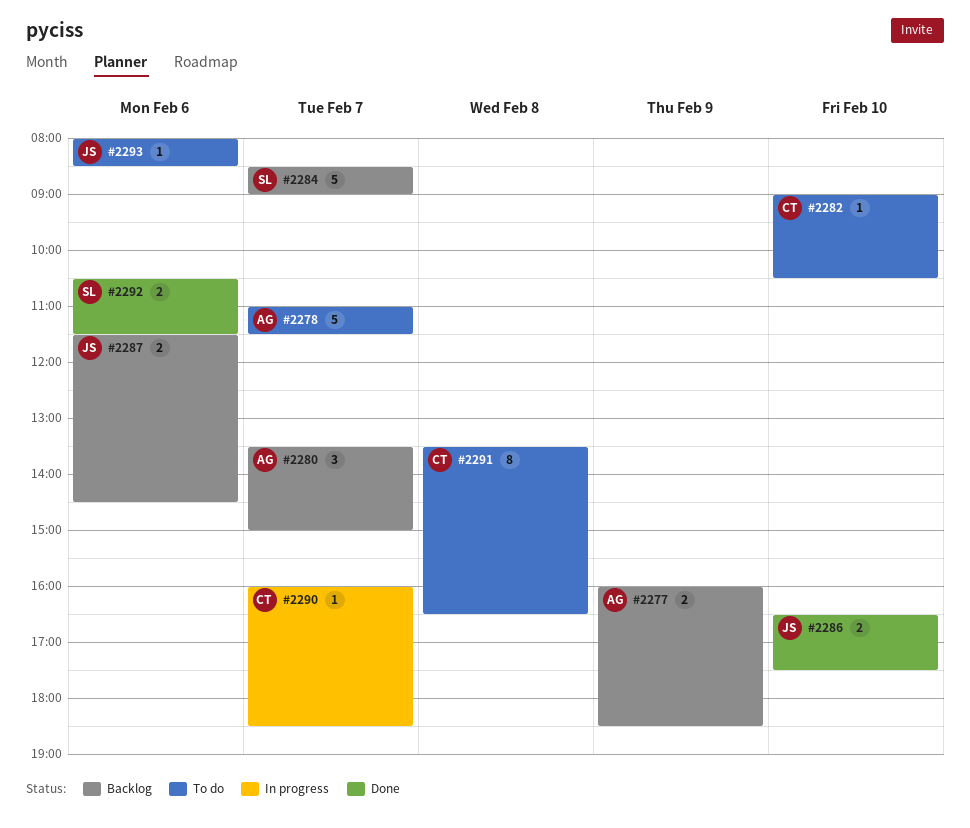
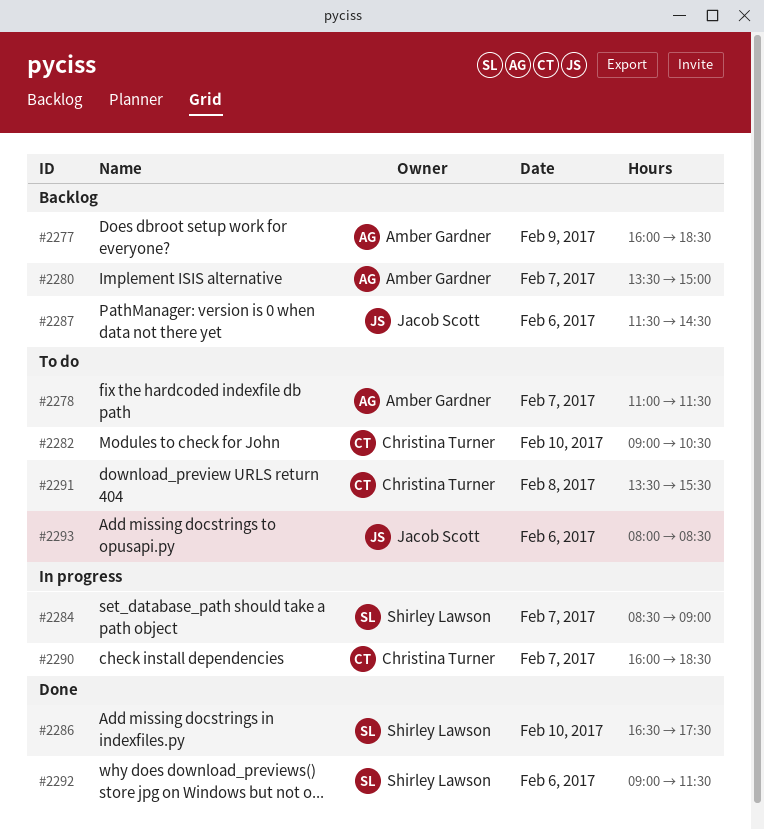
#2284, status: Backlog -> In progress
#2286, owner: Jacob Scott -> Shirley Lawson
#2291, ends: 16:30 -> 15:30
#2292, begins: 10:30 -> 09:00

